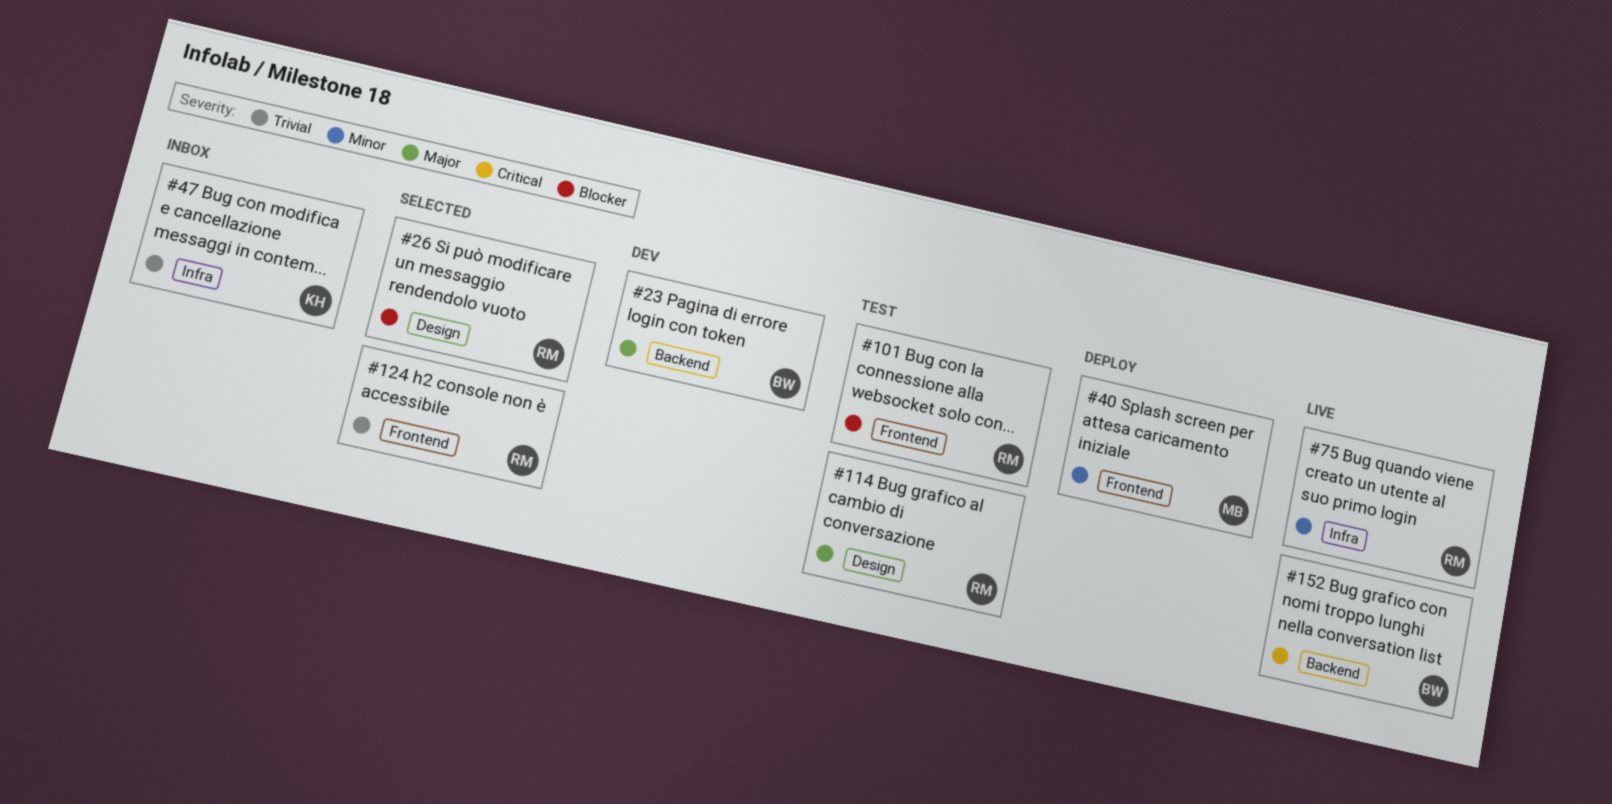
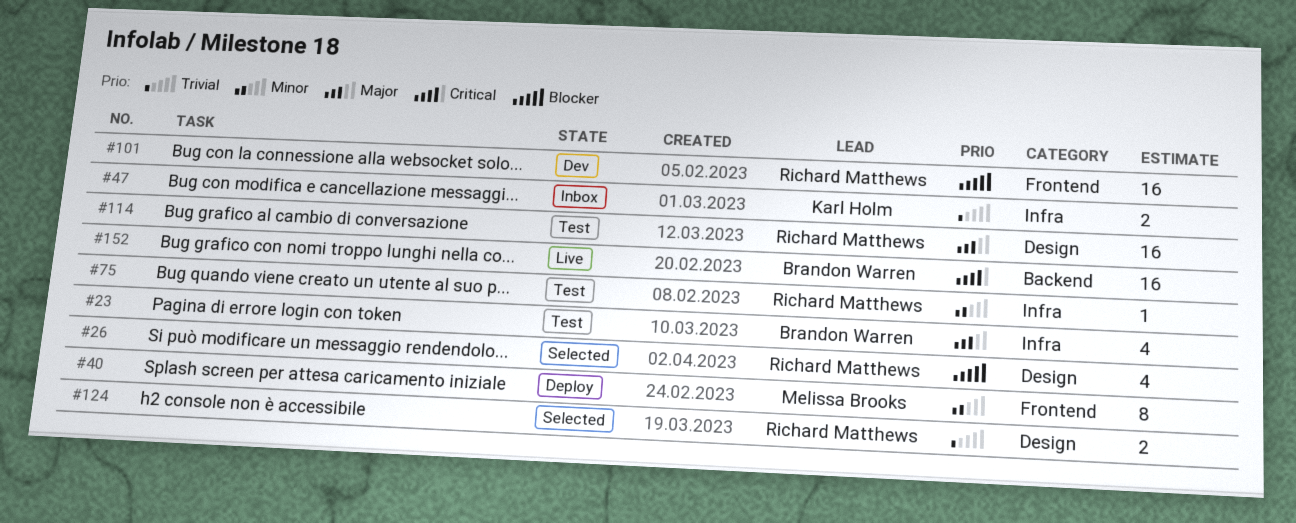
#23, status: Dev -> Test
#23, label: Backend -> Infra
#75, status: Live -> Test
#101, status: Test -> Dev
#124, label: Frontend -> Design

